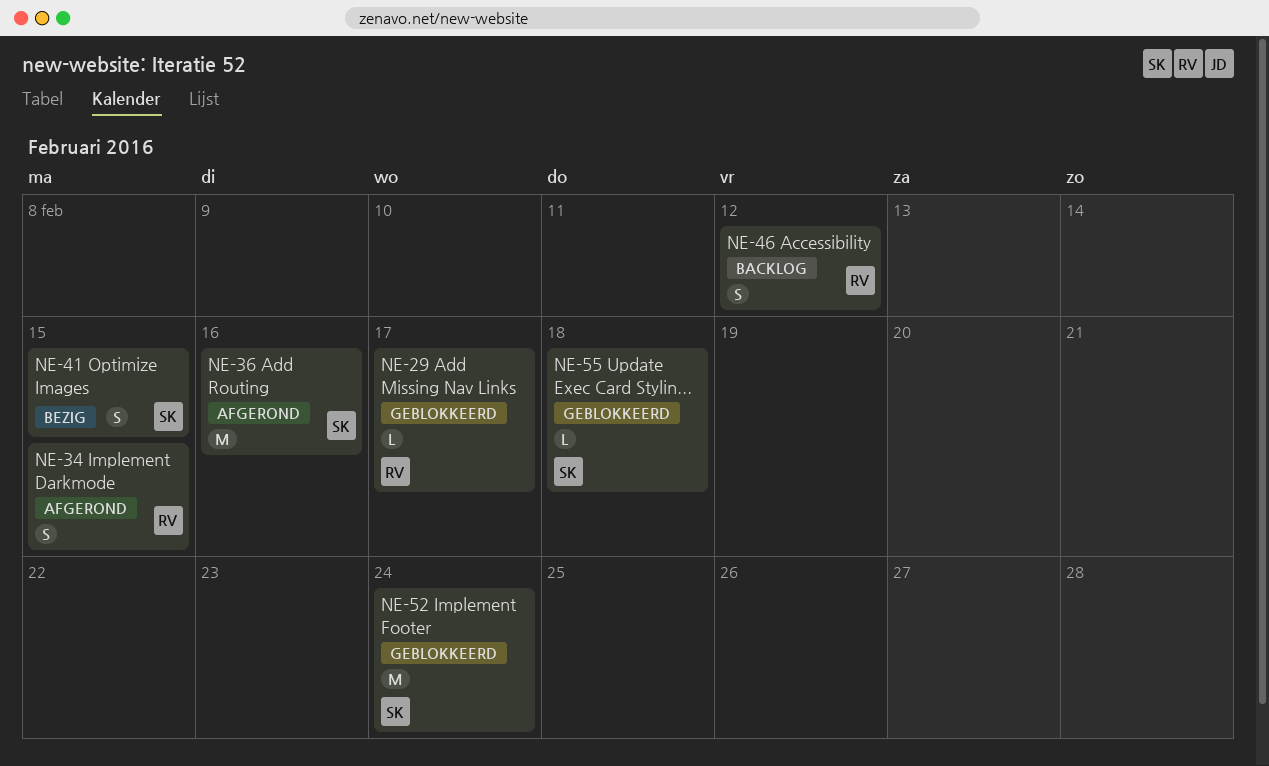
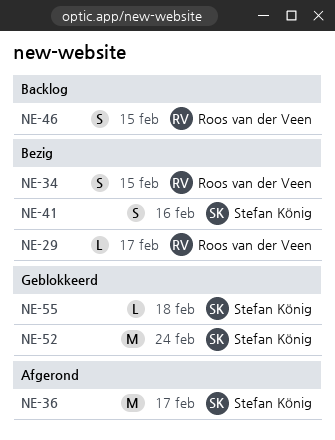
NE-29, status: Geblokkeerd -> Bezig
NE-34, status: Afgerond -> Bezig
NE-36, due: Feb 16 -> Feb 17
NE-41, due: Feb 15 -> Feb 16
NE-46, due: Feb 12 -> Feb 15

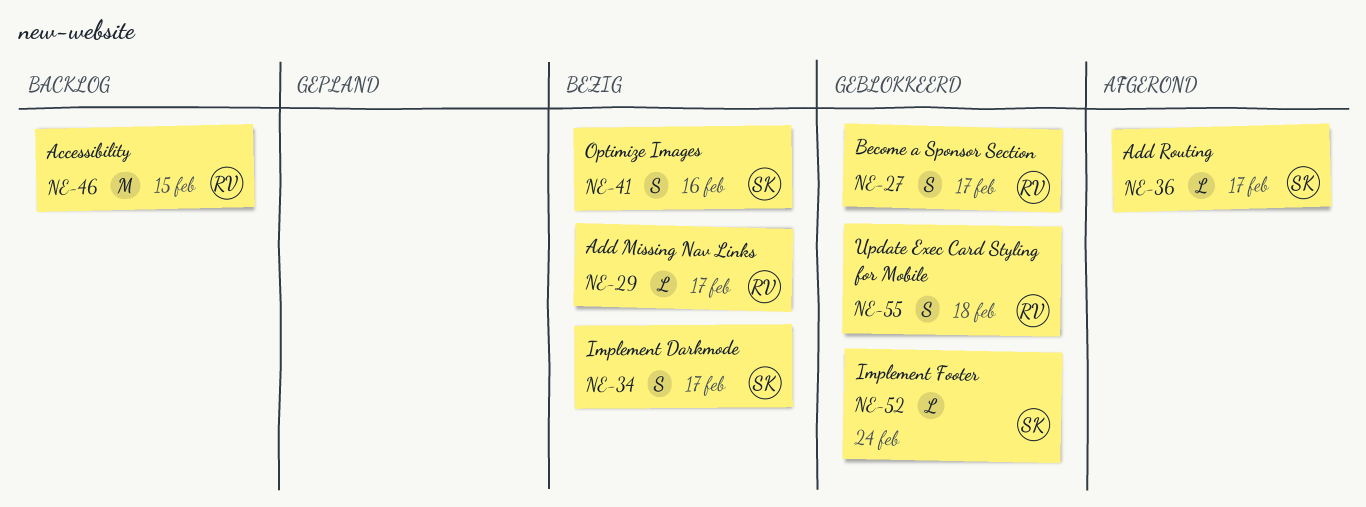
NE-27: none -> present
NE-34, owner: Roos van der Veen -> Stefan König
NE-34, due: Feb 15 -> Feb 17
NE-36, estimate: M -> L
NE-46, estimate: S -> M
NE-52, estimate: M -> L
NE-55, owner: Stefan König -> Roos van der Veen
NE-55, estimate: L -> S

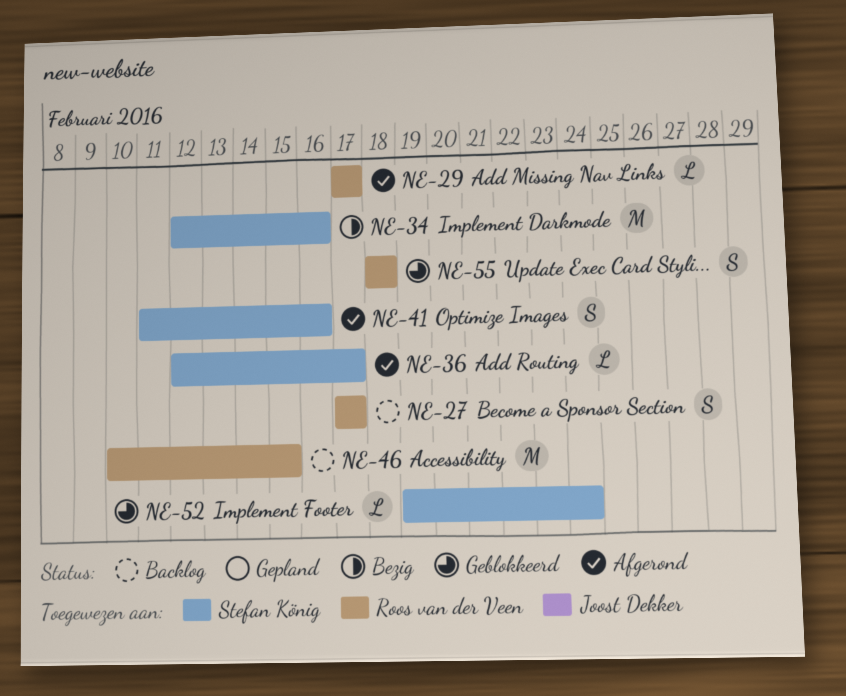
NE-27, status: Geblokkeerd -> Backlog
NE-29, status: Bezig -> Afgerond
NE-34, estimate: S -> M
NE-34, due: Feb 17 -> Feb 16
NE-41, status: Bezig -> Afgerond

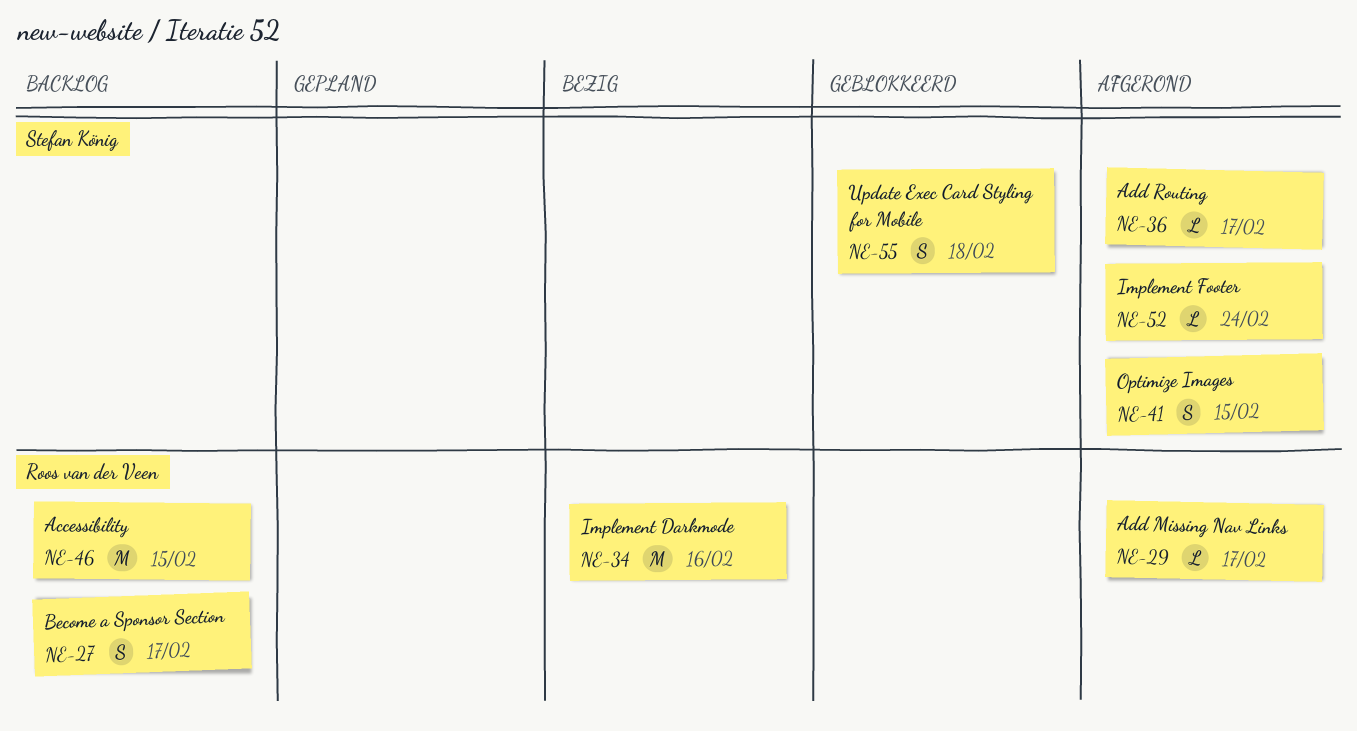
NE-34, owner: Stefan König -> Roos van der Veen
NE-41, due: Feb 16 -> Feb 15
NE-52, status: Geblokkeerd -> Afgerond
NE-55, owner: Roos van der Veen -> Stefan König

